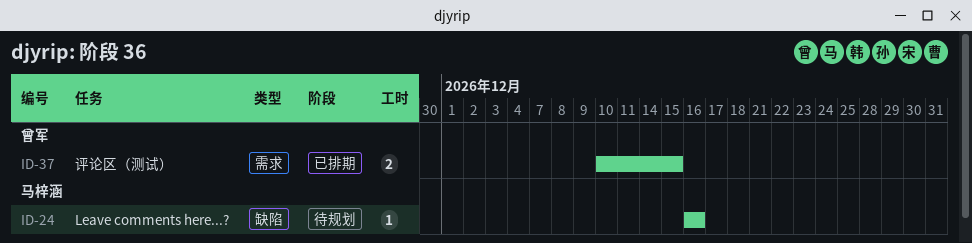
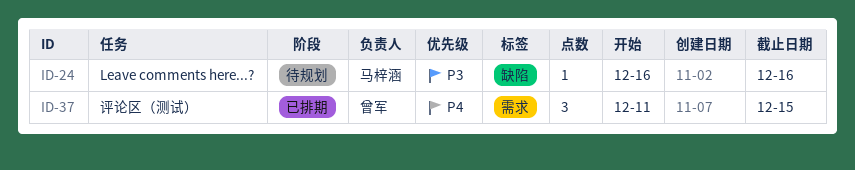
ID-37, estimate: 2 -> 3
ID-37, start: Dec 10 -> Dec 11

